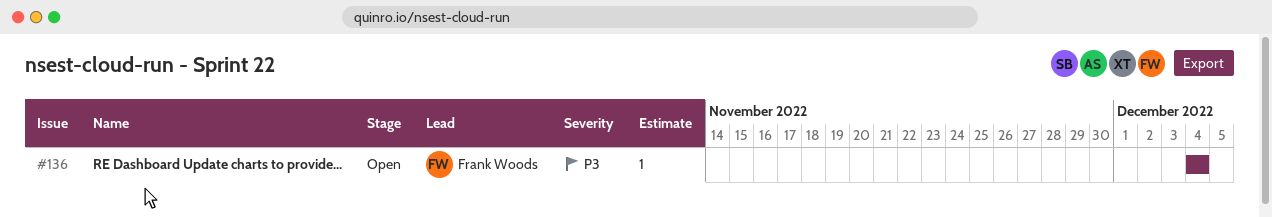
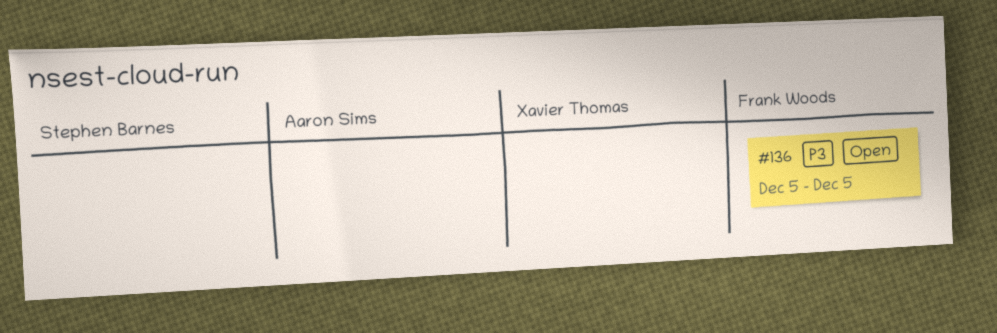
#136, start: Dec 4 -> Dec 5
#136, due: Dec 4 -> Dec 5

